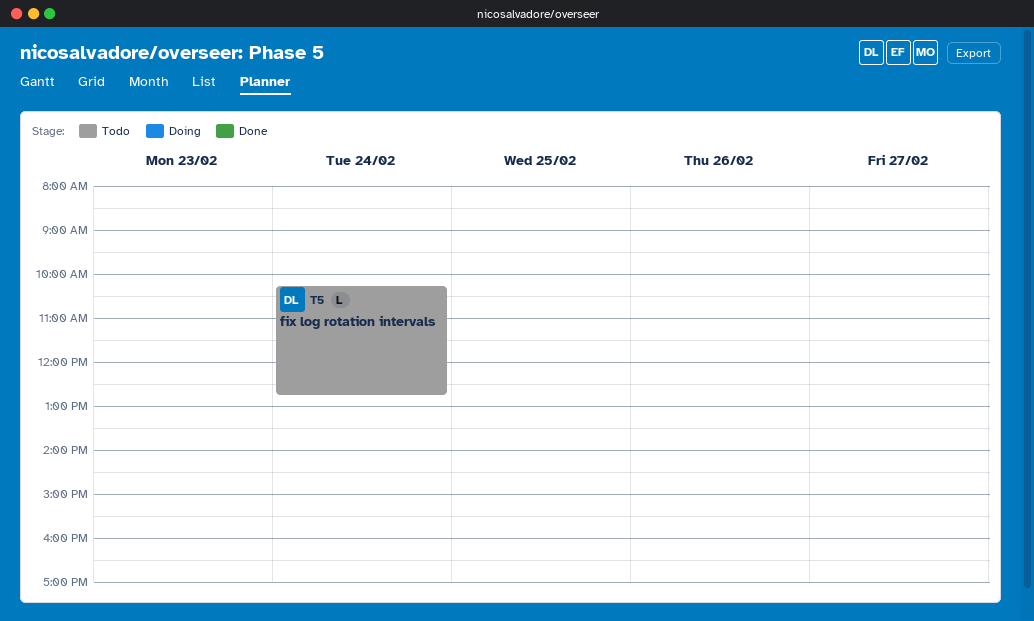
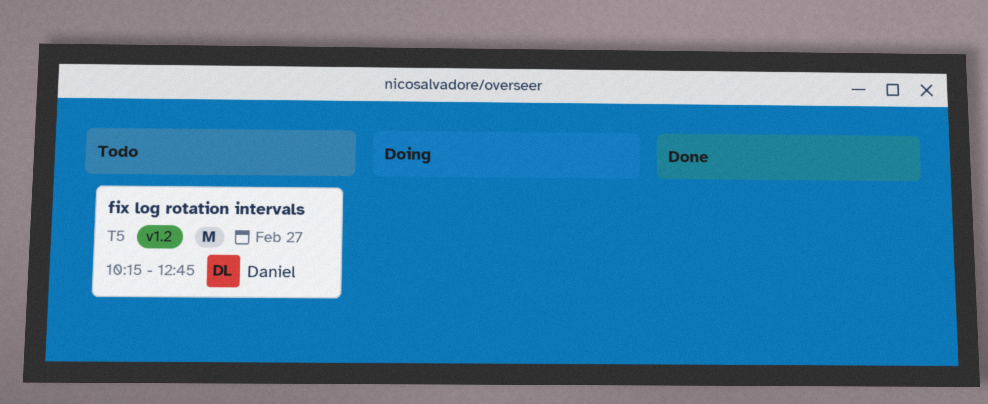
T5, estimate: L -> M
T5, day: Feb 24 -> Feb 27

